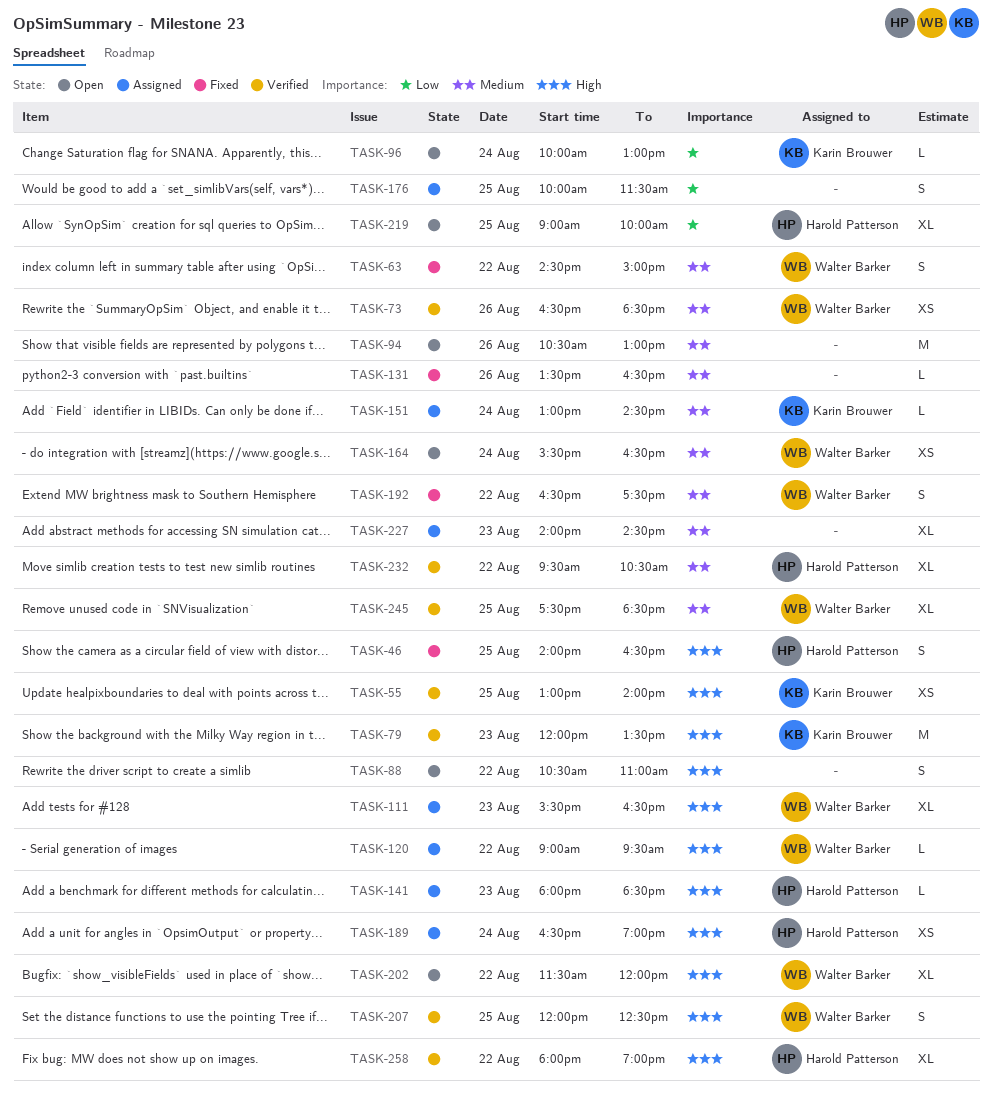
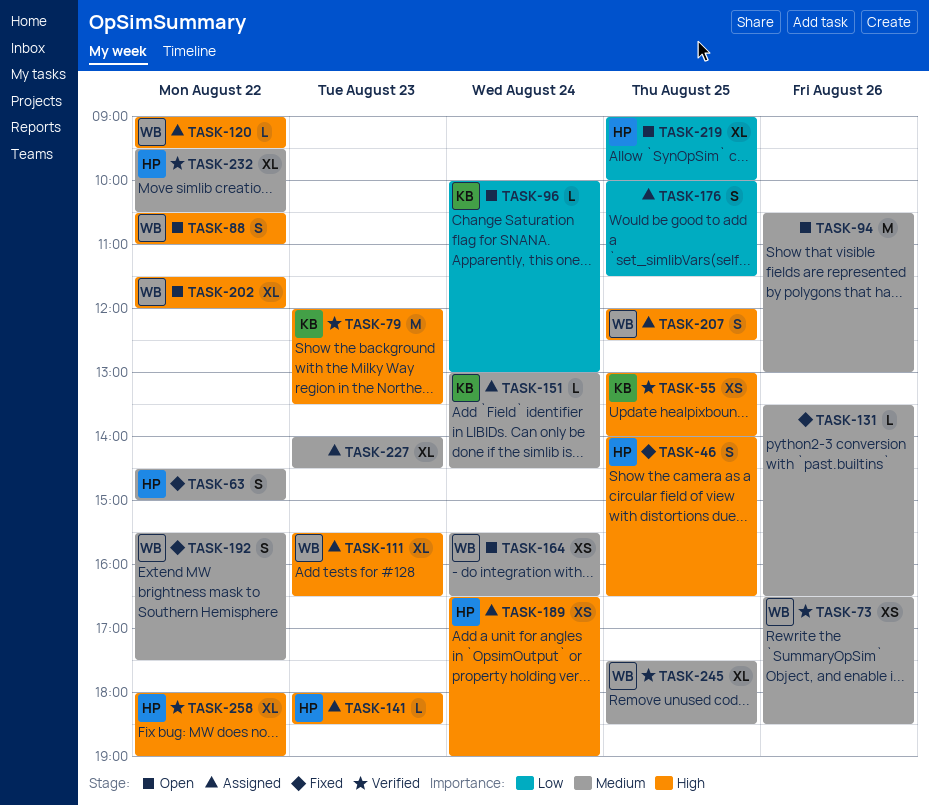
TASK-63, owner: Walter Barker -> Harold Patterson
TASK-88, owner: none -> Walter Barker
TASK-192, begins: 16:30 -> 15:30
TASK-207, status: Verified -> Assigned

